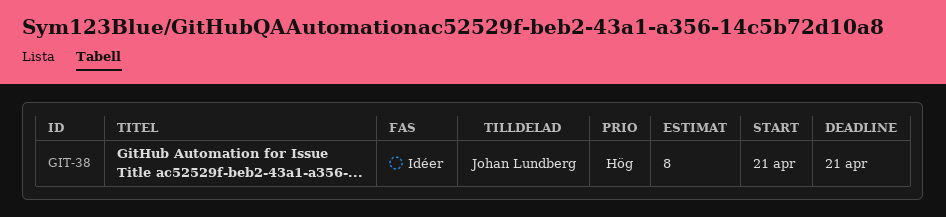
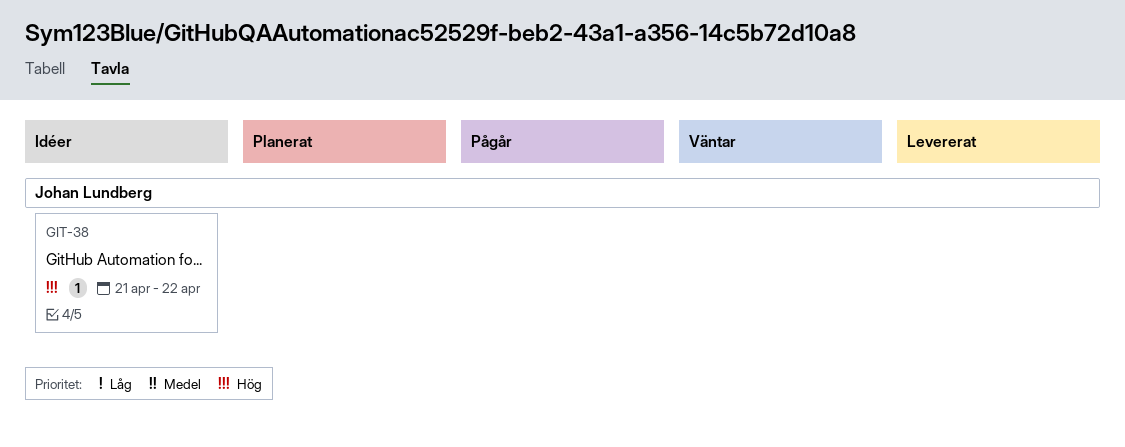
GIT-38, estimate: 8 -> 1
GIT-38, due: Apr 21 -> Apr 22

